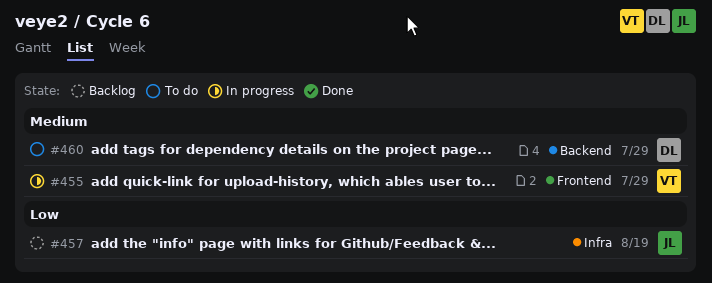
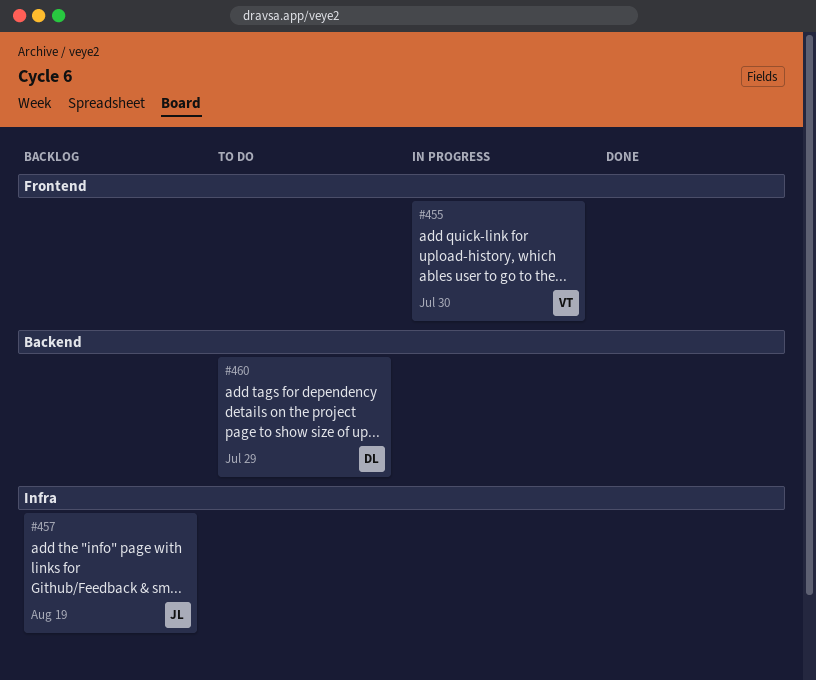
#455, due: Jul 29 -> Jul 30

